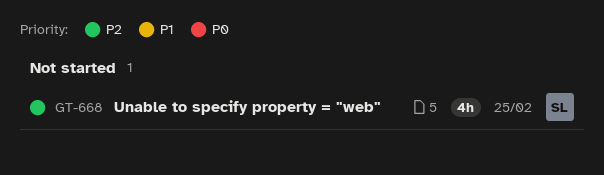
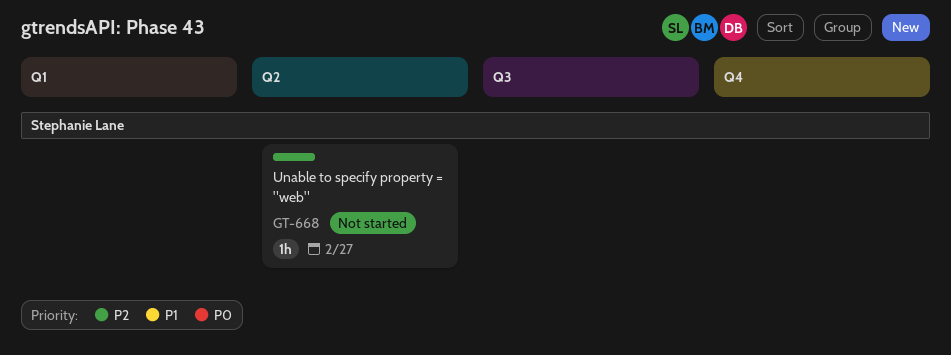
GT-668, estimate: 4h -> 1h
GT-668, due: Feb 25 -> Feb 27

